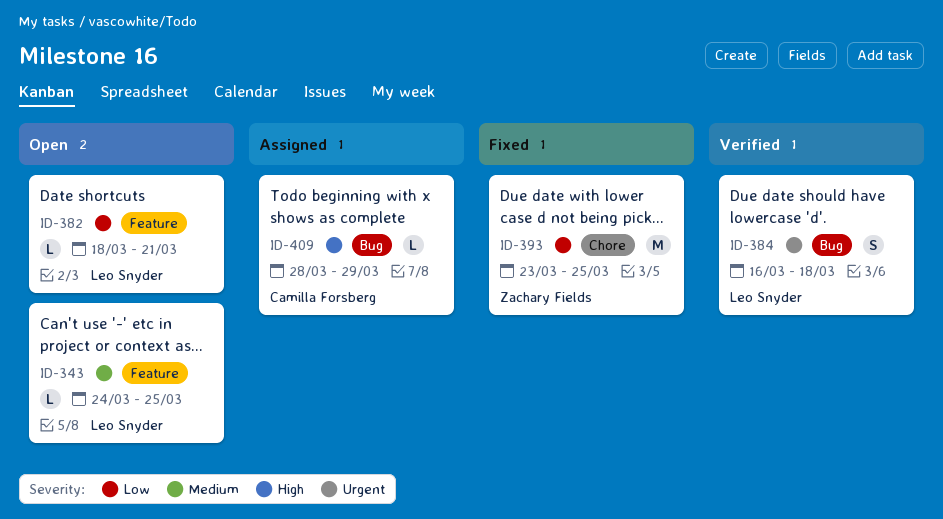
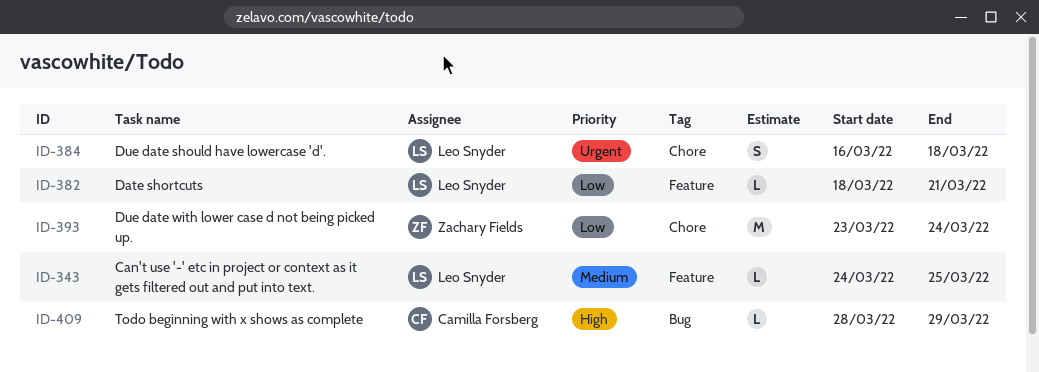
ID-384, label: Bug -> Chore
ID-393, due: Mar 25 -> Mar 24

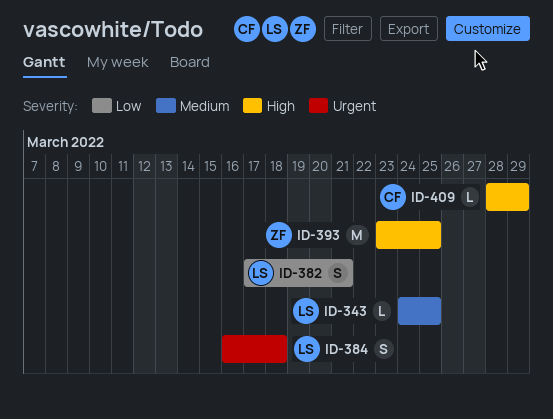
ID-382, estimate: L -> S
ID-382, start: Mar 18 -> Mar 17
ID-393, priority: Low -> High
ID-393, due: Mar 24 -> Mar 25

